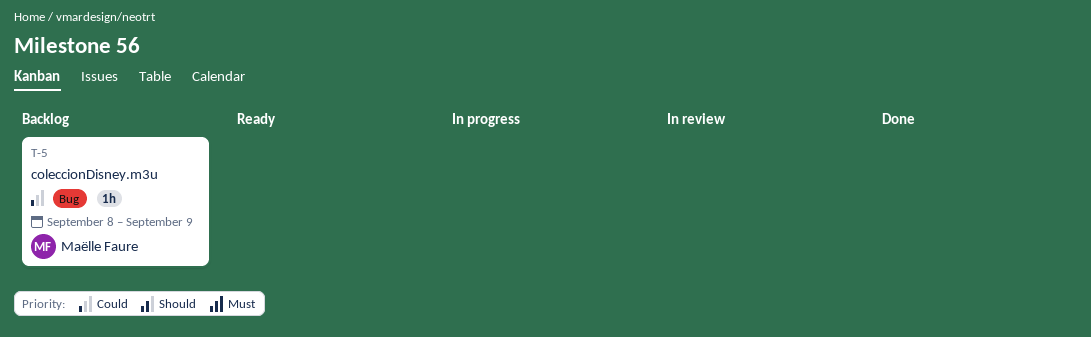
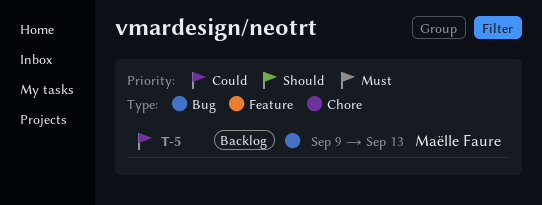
T-5, start: Sep 8 -> Sep 9
T-5, due: Sep 9 -> Sep 13

